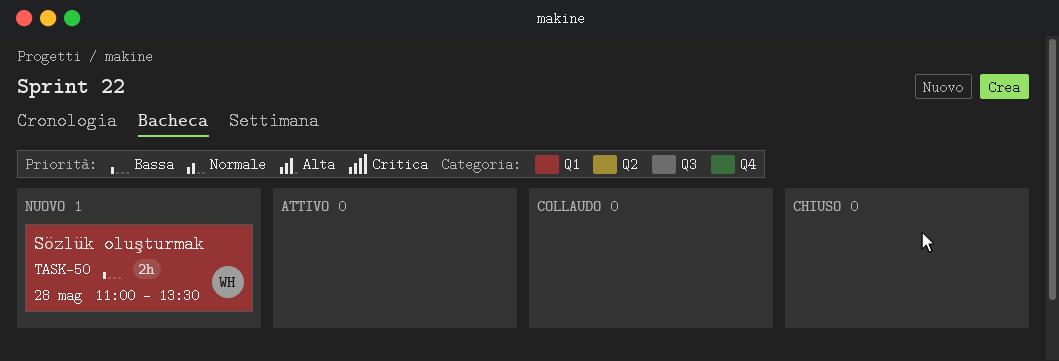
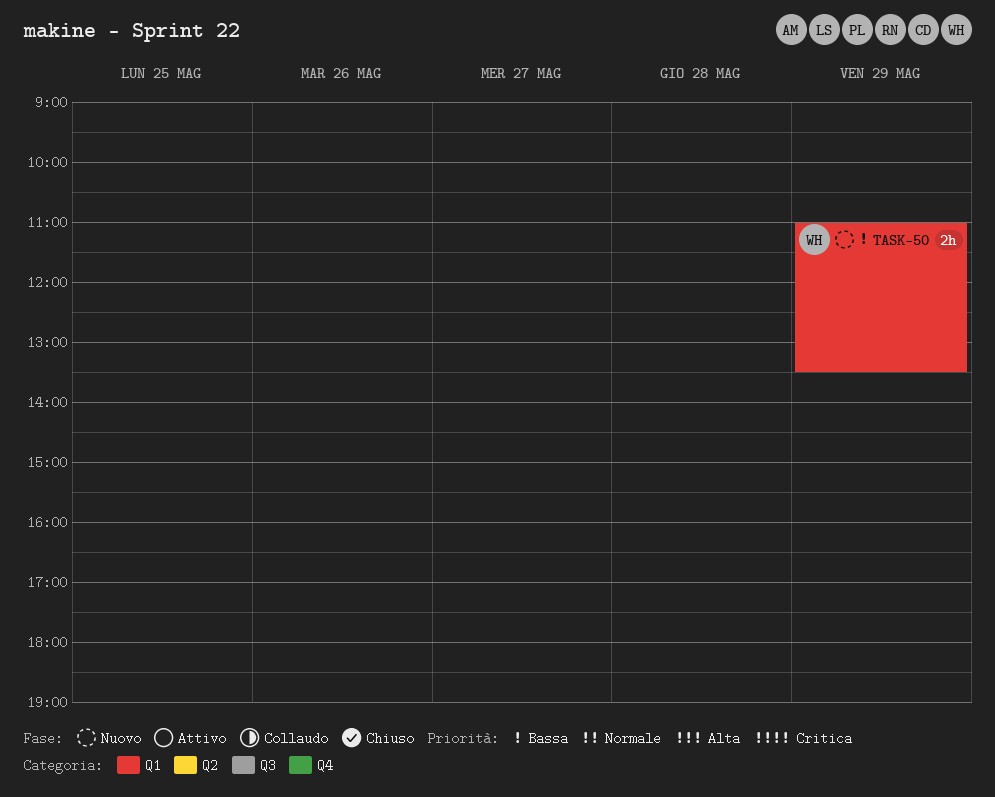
TASK-50, day: May 28 -> May 29

